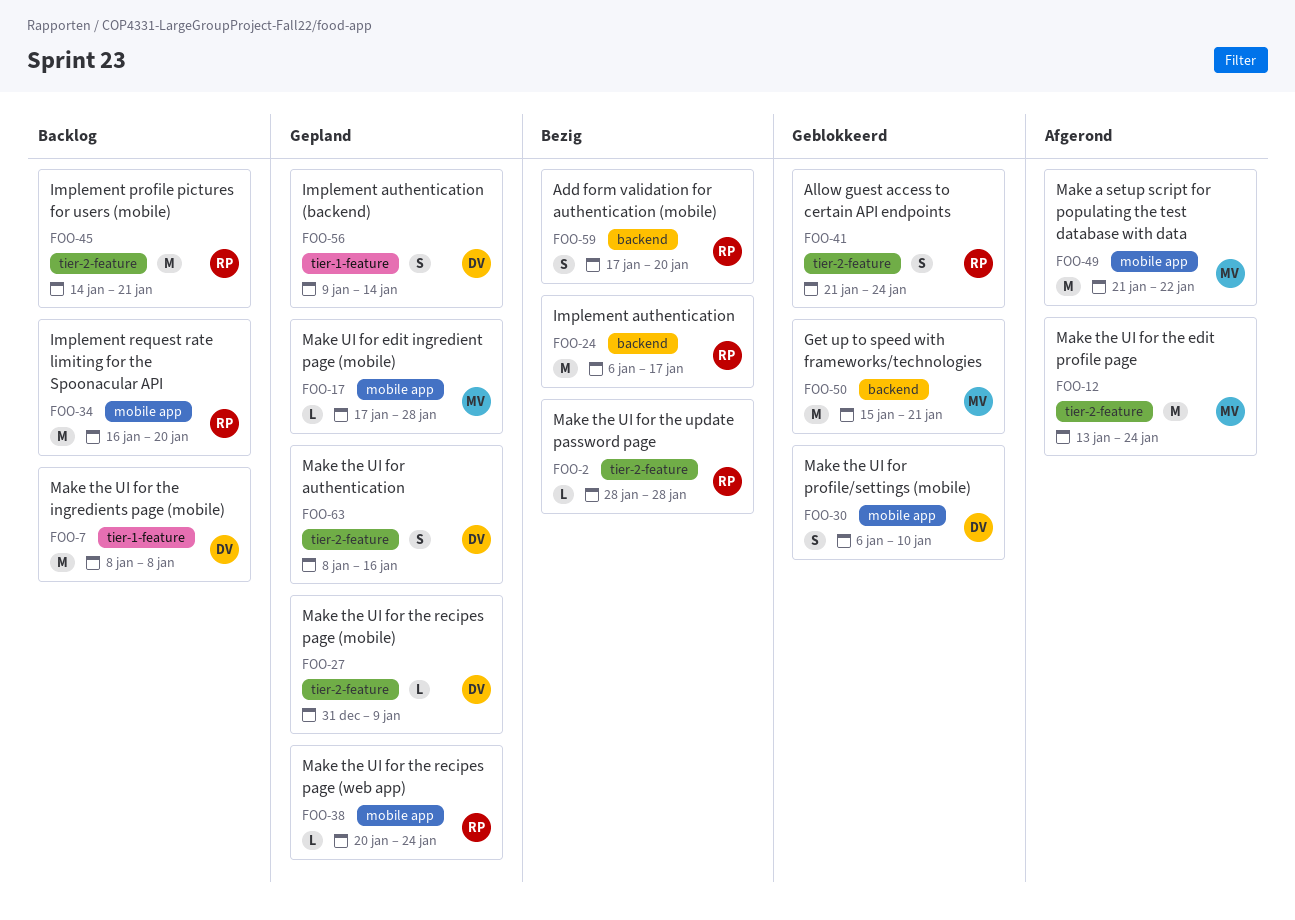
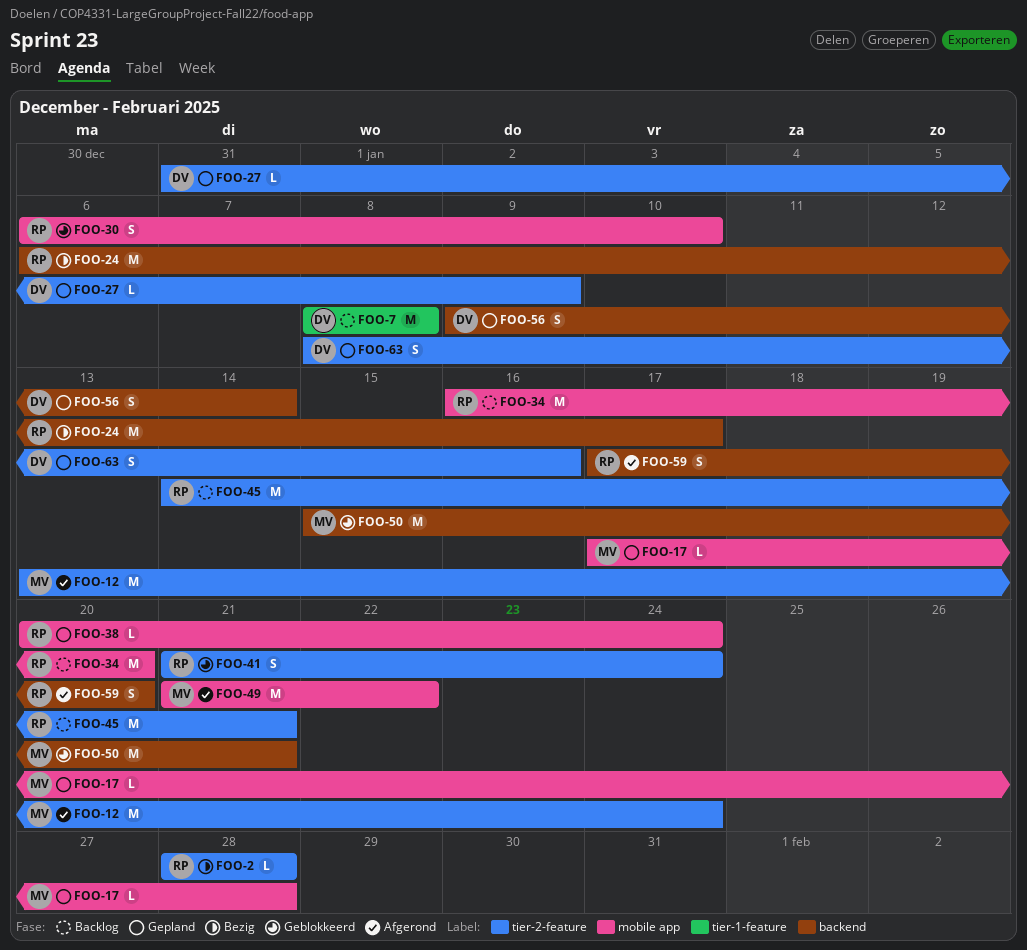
FOO-30, owner: DV -> RP
FOO-56, label: tier-1-feature -> backend
FOO-59, status: Bezig -> Afgerond

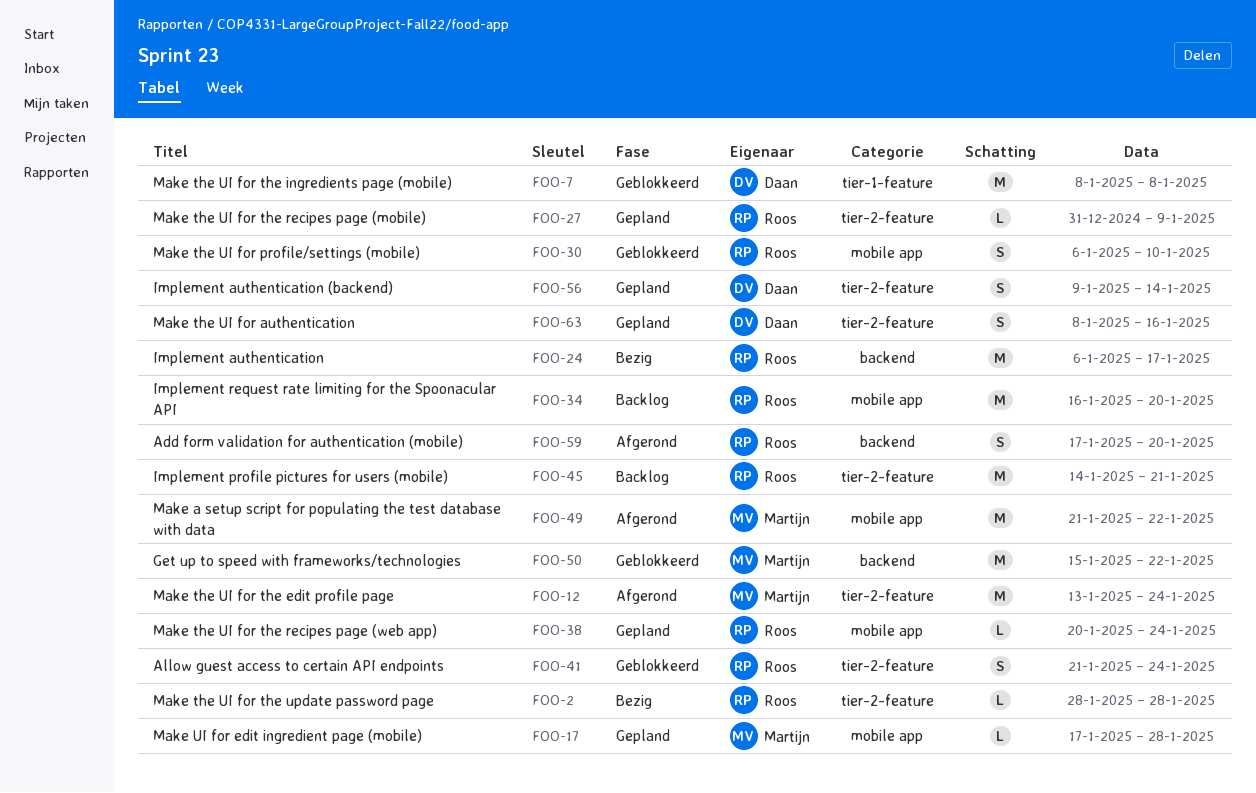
FOO-7, status: Backlog -> Geblokkeerd
FOO-27, owner: Daan -> Roos
FOO-50, due: Jan 21 -> Jan 22
FOO-56, label: backend -> tier-2-feature

